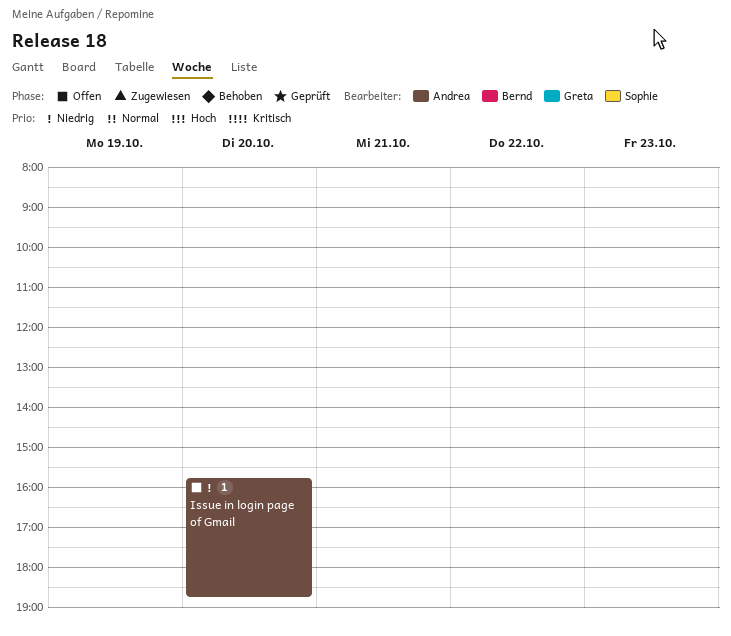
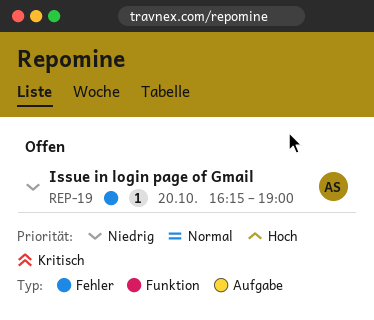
Issue in login page of Gmail, begins: 15:45 -> 16:15
Issue in login page of Gmail, ends: 18:45 -> 19:00

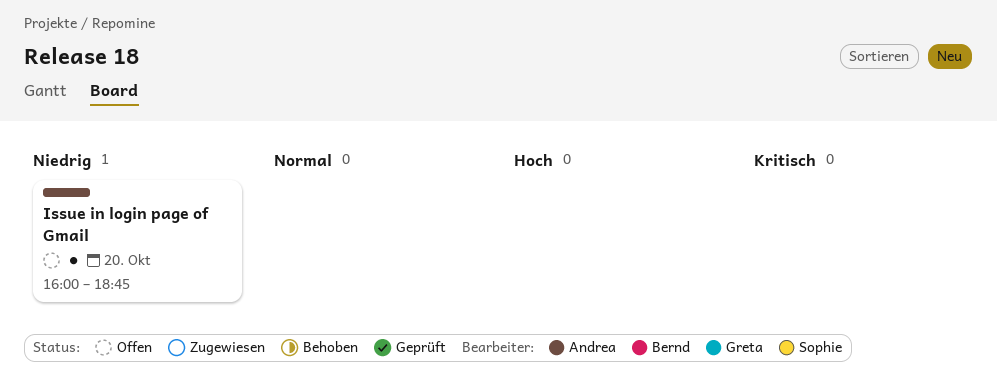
Issue in login page of Gmail, begins: 16:15 -> 16:00
Issue in login page of Gmail, ends: 19:00 -> 18:45

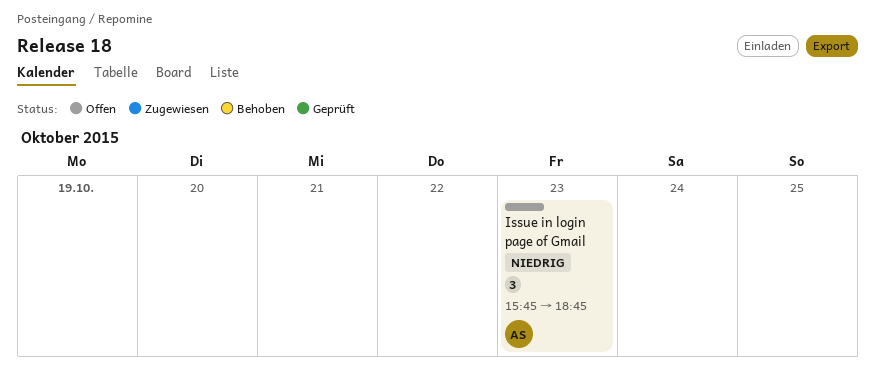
Issue in login page of Gmail, estimate: 1 -> 3
Issue in login page of Gmail, day: Oct 20 -> Oct 23
Issue in login page of Gmail, begins: 16:00 -> 15:45

